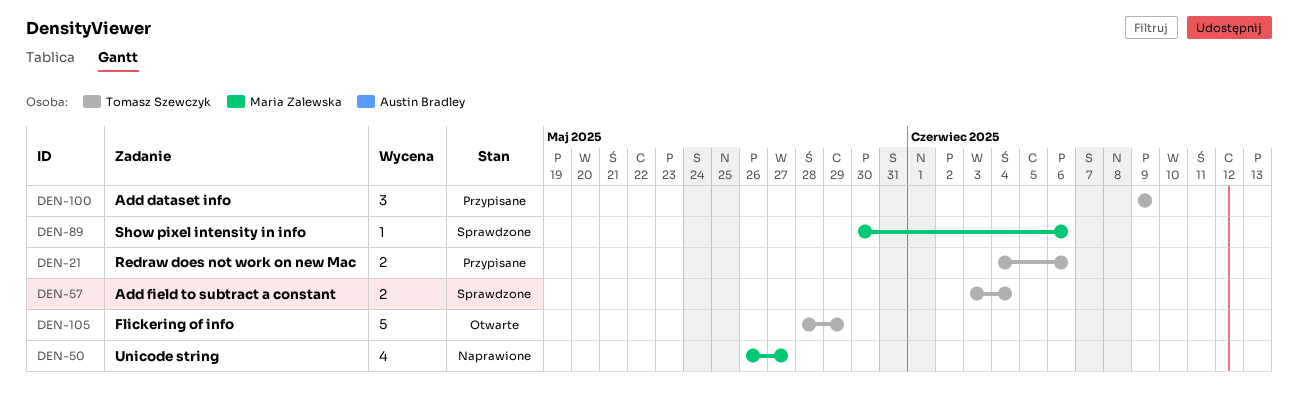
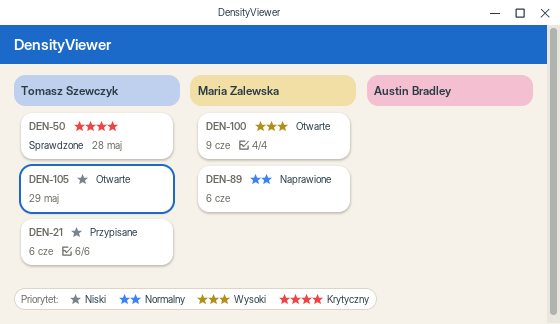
DEN-50, status: Naprawione -> Sprawdzone
DEN-50, owner: Maria Zalewska -> Tomasz Szewczyk
DEN-50, due: May 27 -> May 28
DEN-57: present -> none
DEN-89, status: Sprawdzone -> Naprawione
DEN-100, status: Przypisane -> Otwarte
DEN-100, owner: Tomasz Szewczyk -> Maria Zalewska

